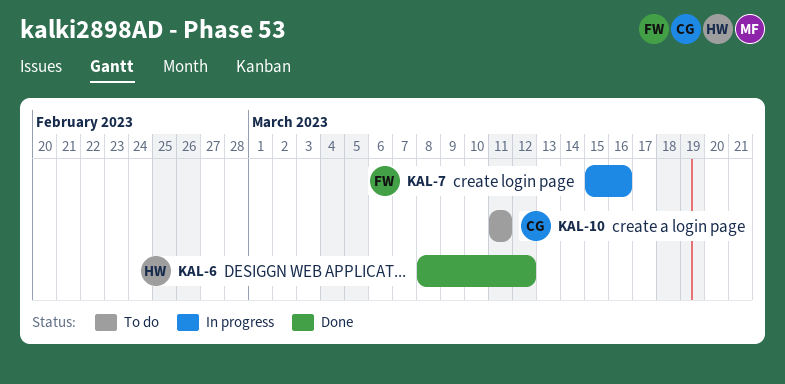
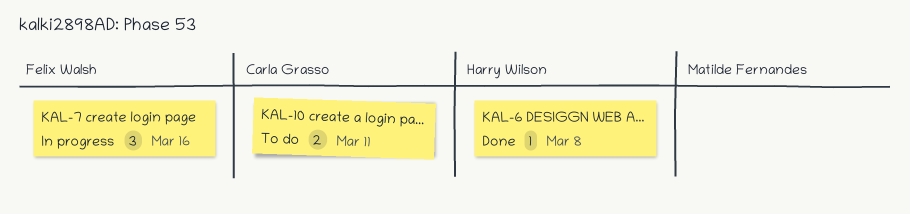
KAL-6, due: Mar 12 -> Mar 8

